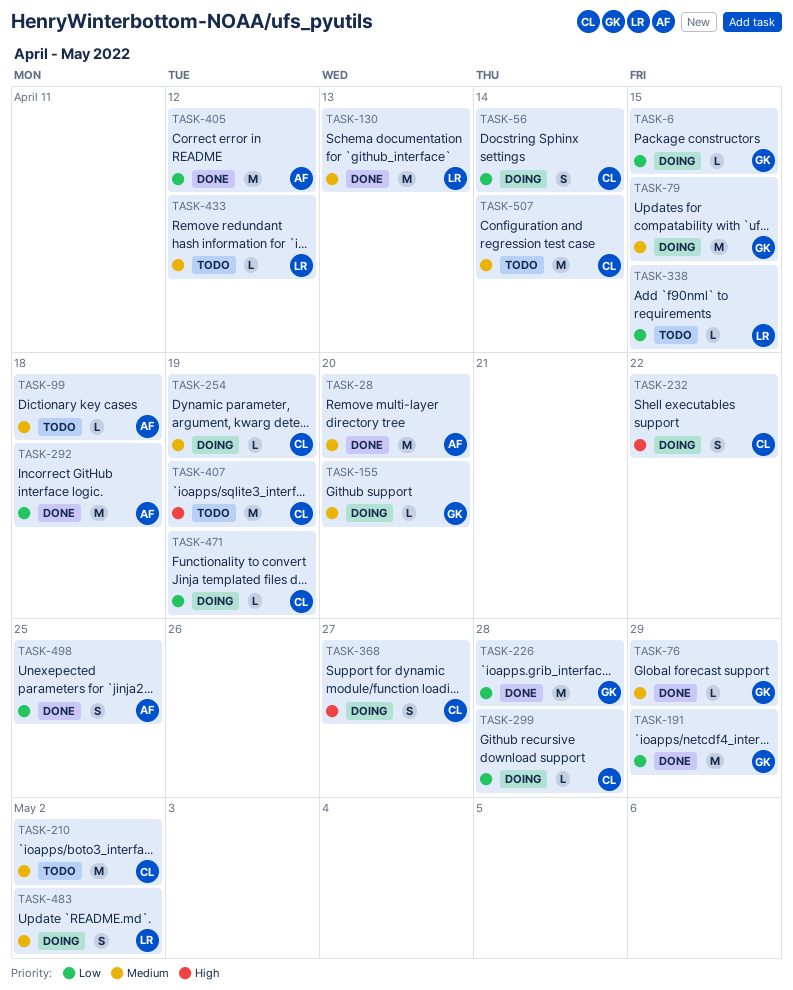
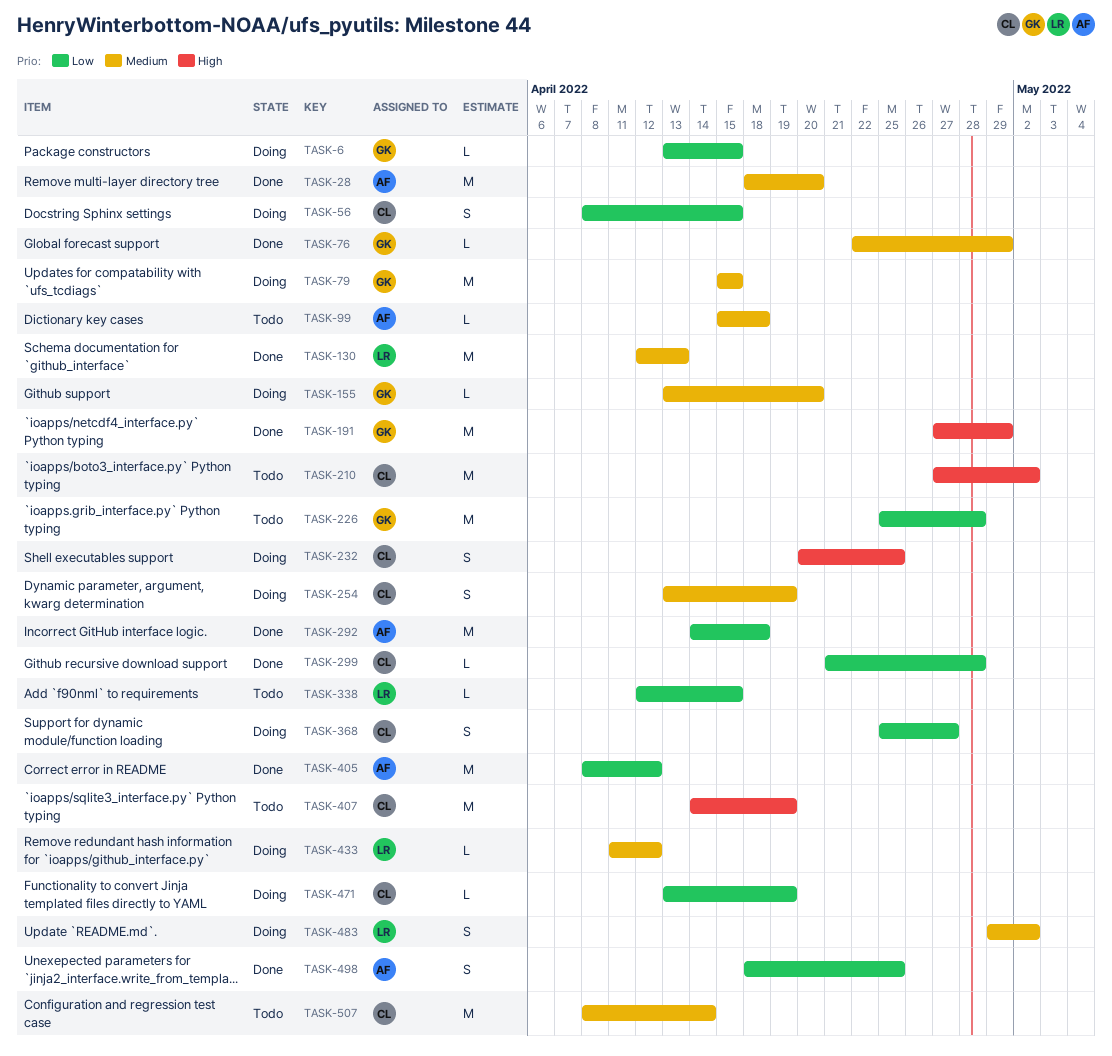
TASK-56, due: Apr 14 -> Apr 15
TASK-191, priority: Low -> High
TASK-210, priority: Medium -> High
TASK-226, status: Done -> Todo
TASK-232, due: Apr 22 -> Apr 25
TASK-254, estimate: L -> S
TASK-299, status: Doing -> Done
TASK-368, priority: High -> Low
TASK-433, status: Todo -> Doing

